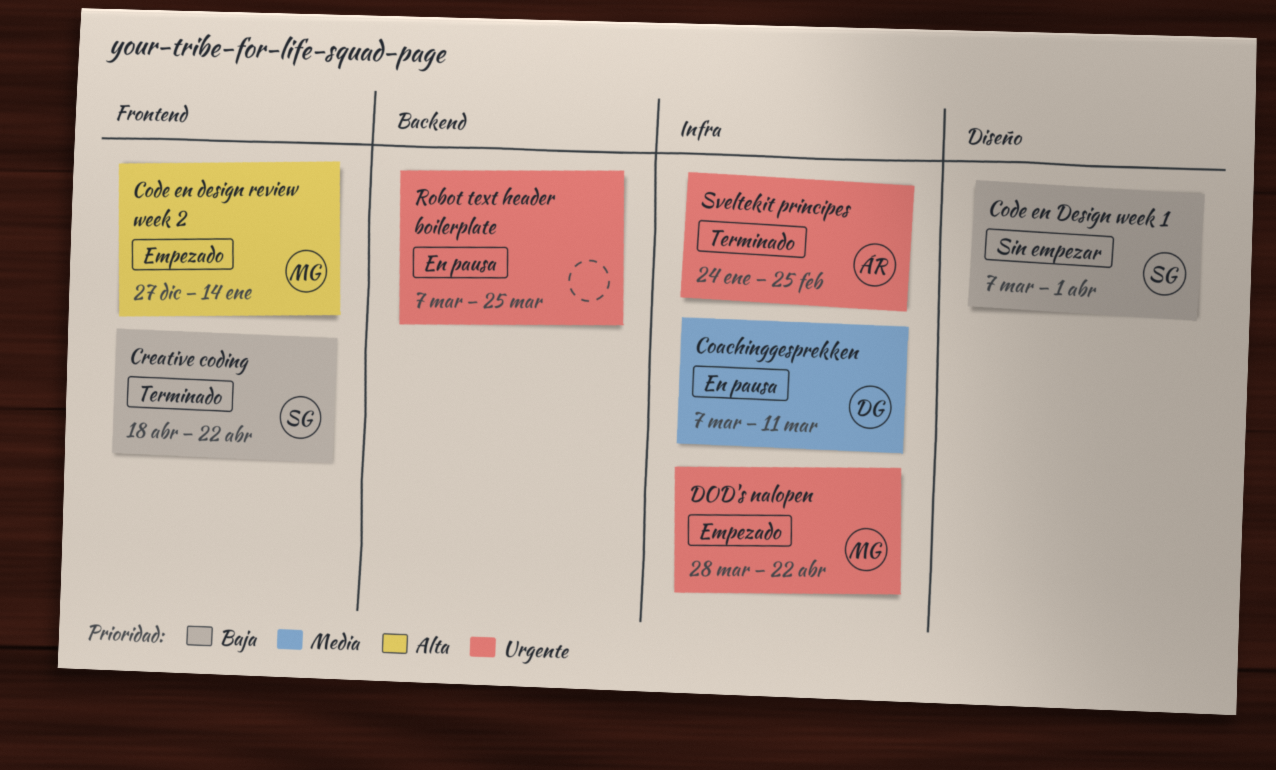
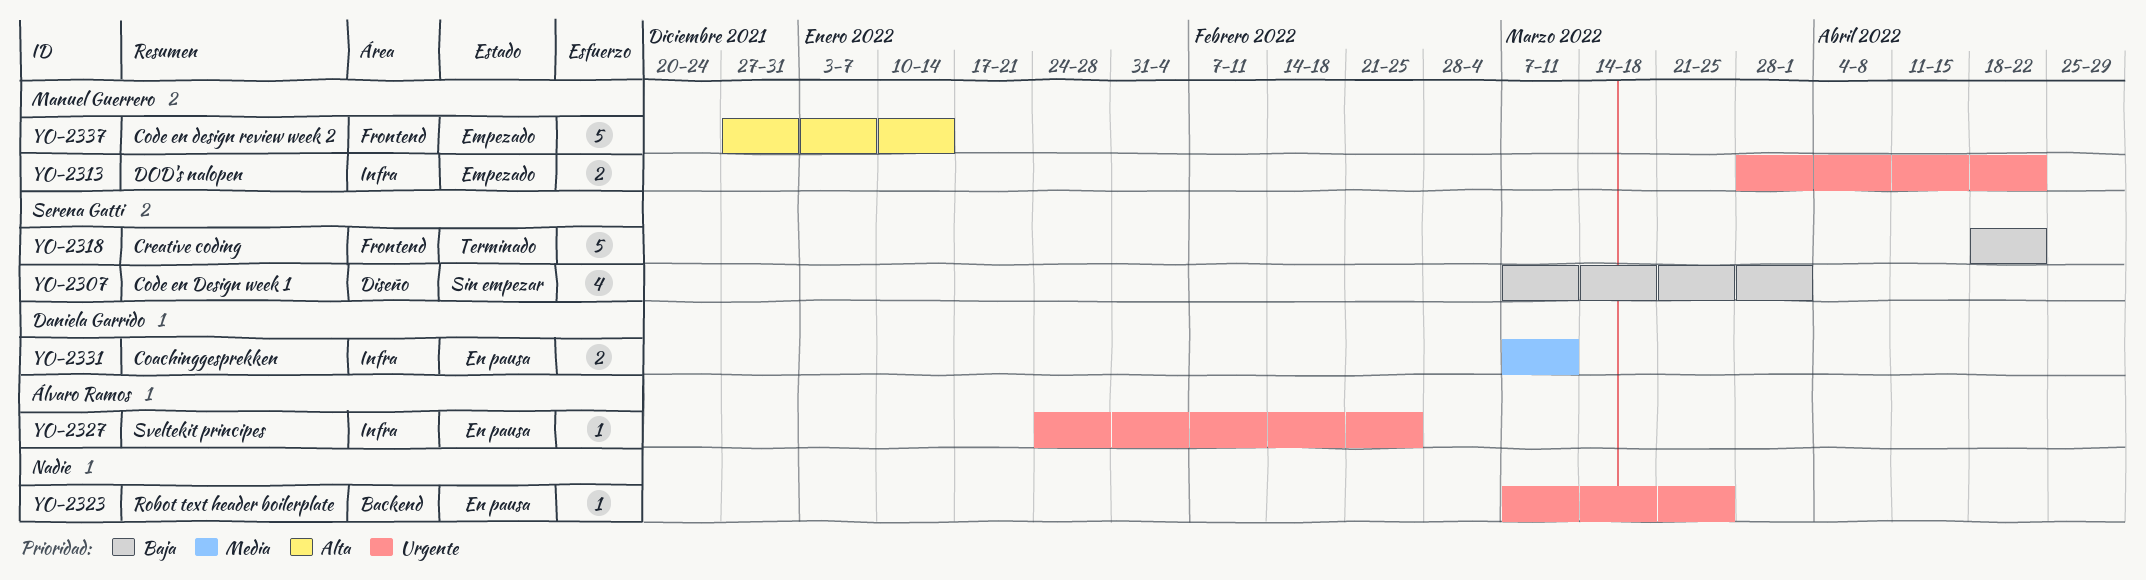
Sveltekit principes, status: Terminado -> En pausa

